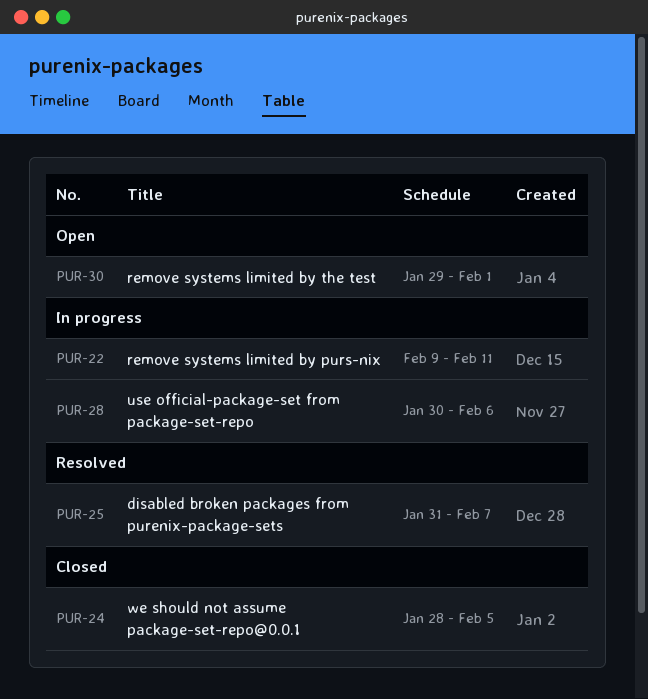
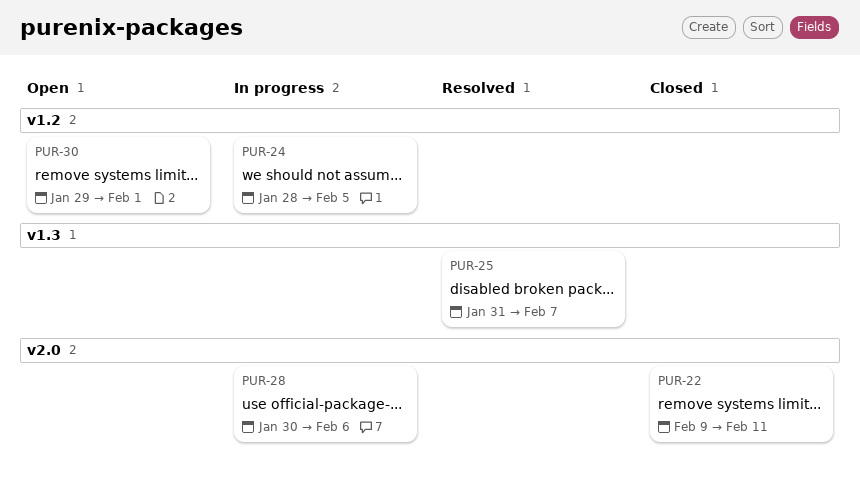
PUR-22, status: In progress -> Closed
PUR-24, status: Closed -> In progress

